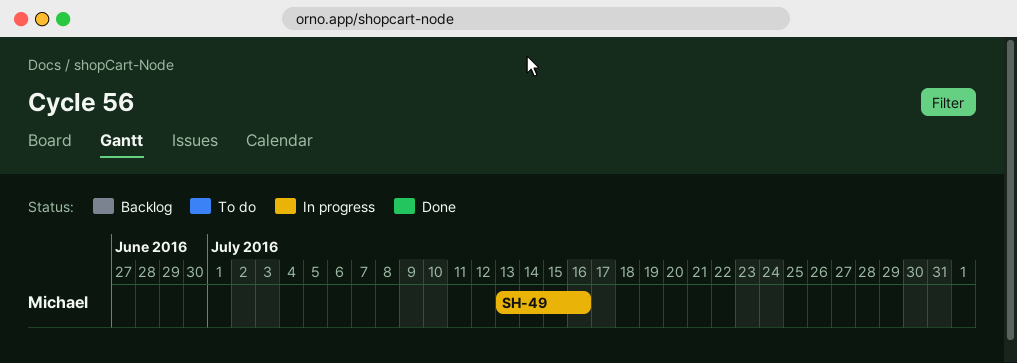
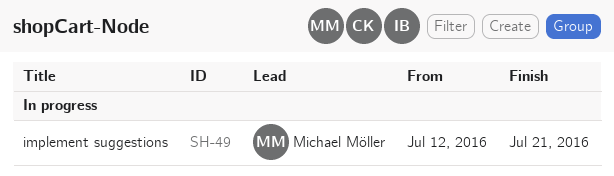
SH-49, start: Jul 13 -> Jul 12
SH-49, due: Jul 16 -> Jul 21

